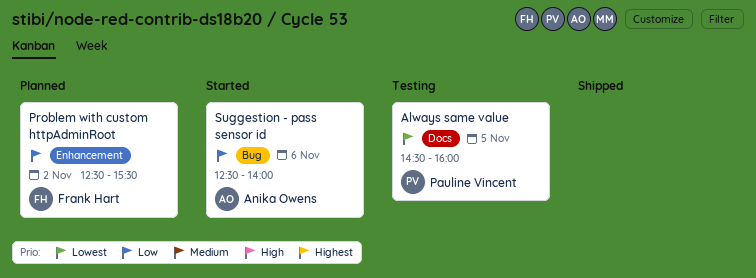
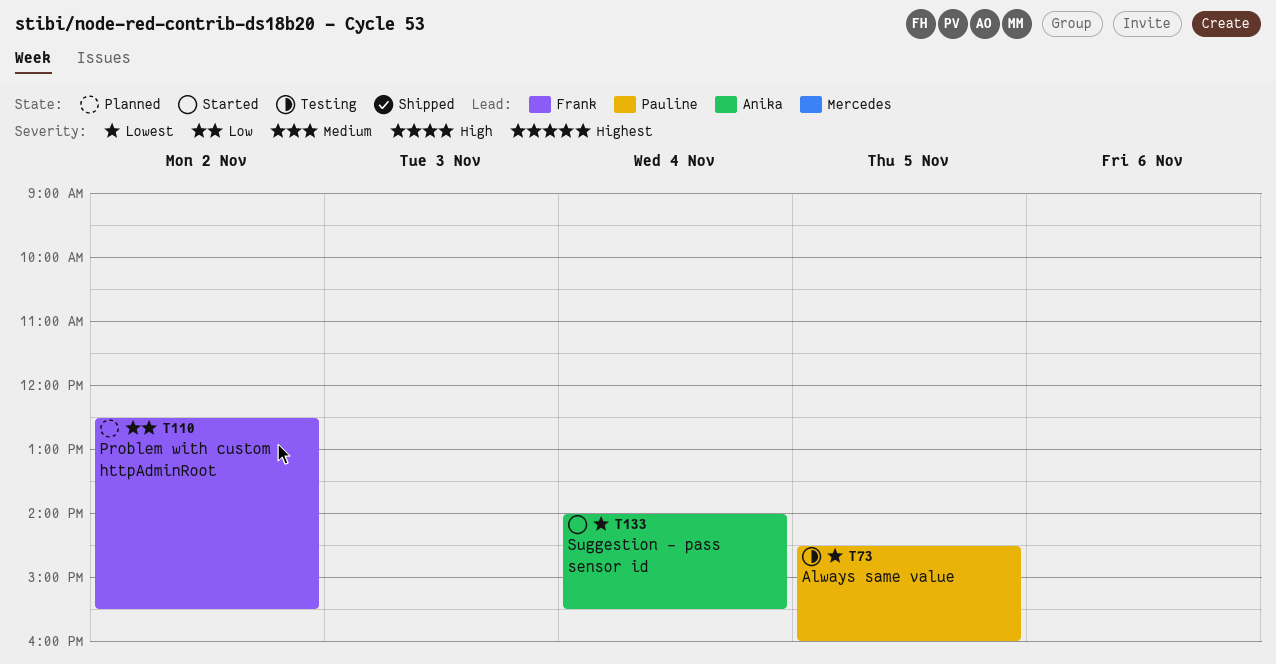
Suggestion - pass sensor id, priority: Low -> Lowest
Suggestion - pass sensor id, day: Nov 6 -> Nov 4
Suggestion - pass sensor id, begins: 12:30 -> 14:00
Suggestion - pass sensor id, ends: 14:00 -> 15:30

